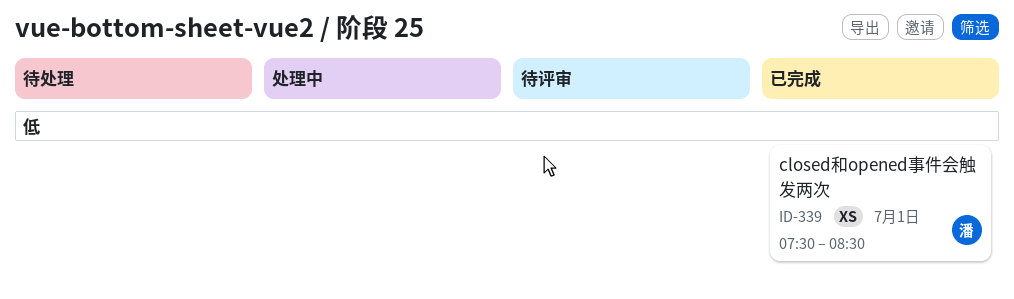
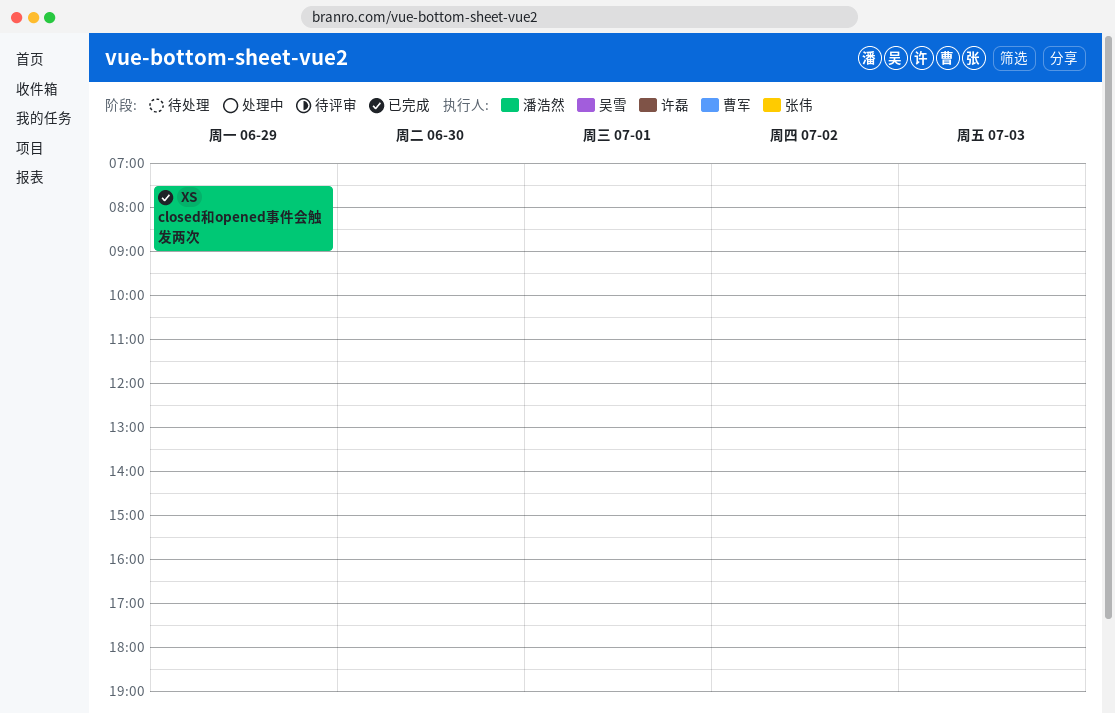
closed和opened事件会触发两次, day: Jul 1 -> Jun 29
closed和opened事件会触发两次, ends: 08:30 -> 09:00

